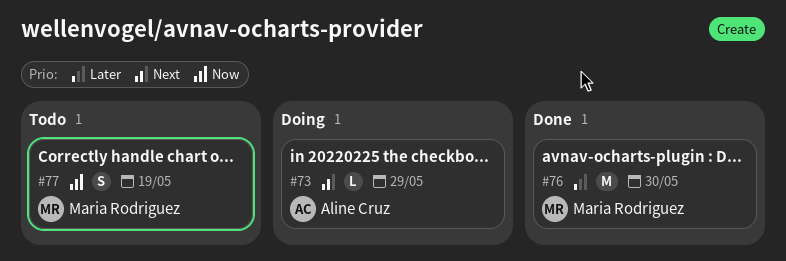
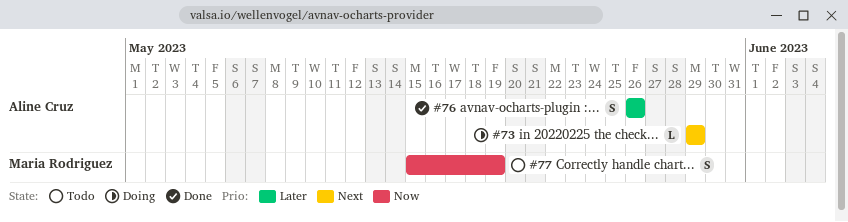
#76, owner: Maria Rodriguez -> Aline Cruz
#76, estimate: M -> S
#76, due: May 30 -> May 26

